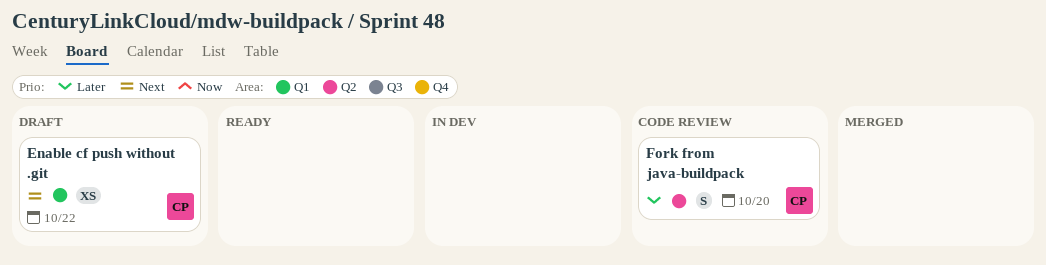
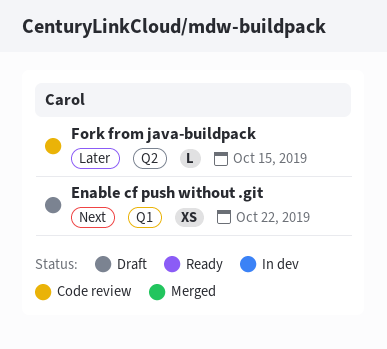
Fork from java-buildpack, estimate: S -> L
Fork from java-buildpack, due: Oct 20 -> Oct 15

